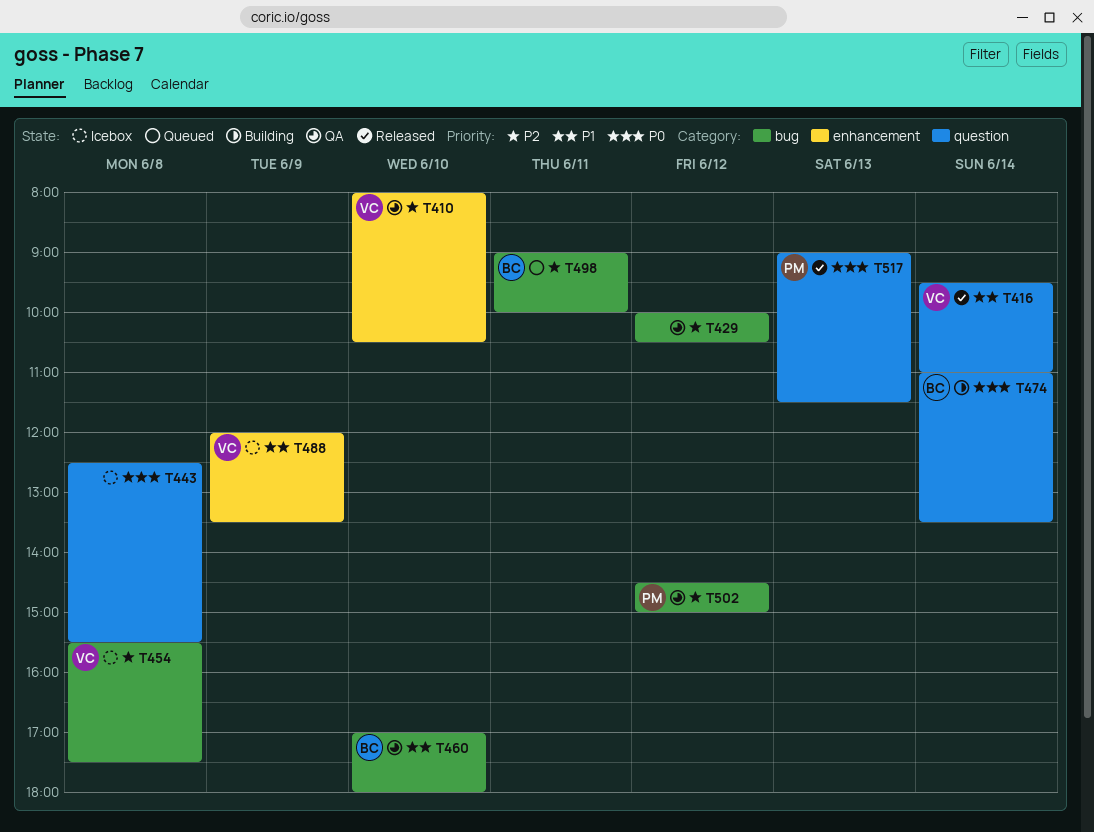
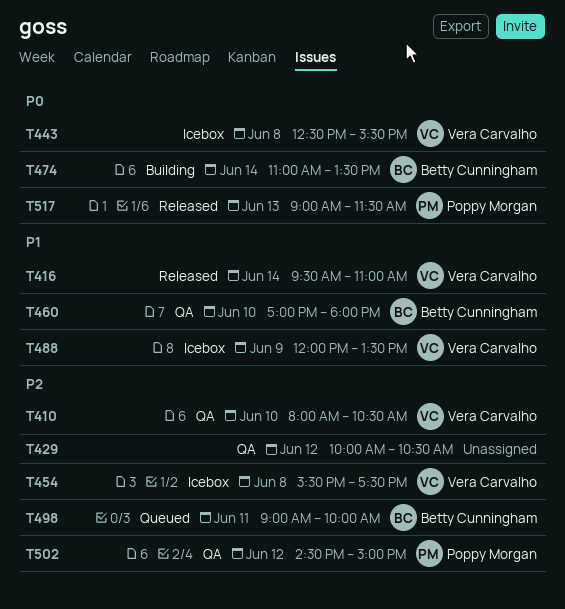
T443, owner: none -> Vera Carvalho

